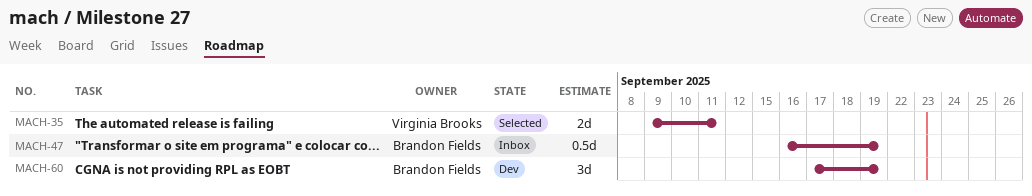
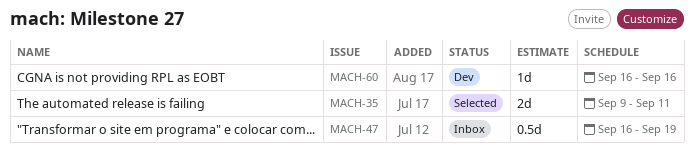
MACH-60, estimate: 3d -> 1d
MACH-60, start: Sep 17 -> Sep 16
MACH-60, due: Sep 19 -> Sep 16

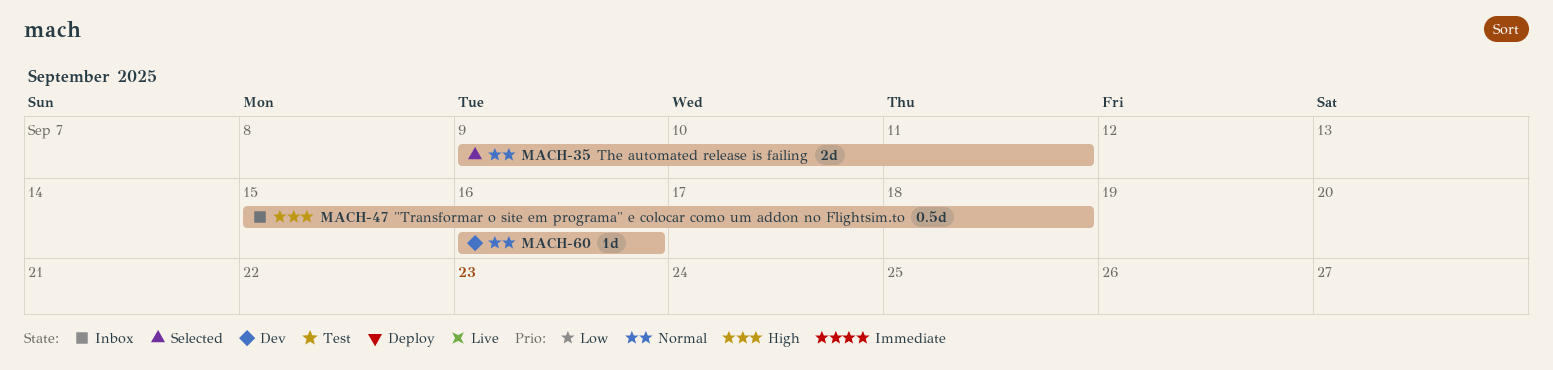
MACH-47, start: Sep 16 -> Sep 15
MACH-47, due: Sep 19 -> Sep 18

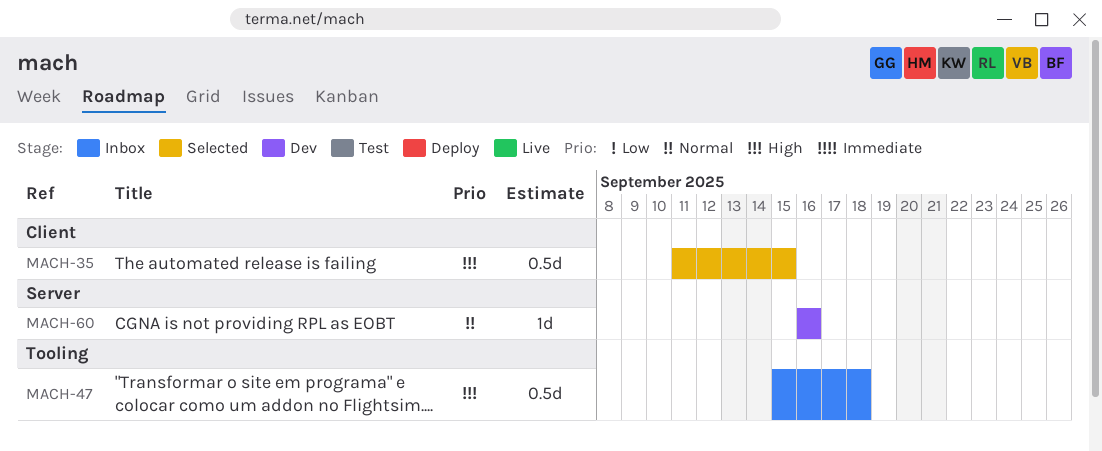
MACH-35, priority: Normal -> High
MACH-35, estimate: 2d -> 0.5d
MACH-35, start: Sep 9 -> Sep 11
MACH-35, due: Sep 11 -> Sep 15

